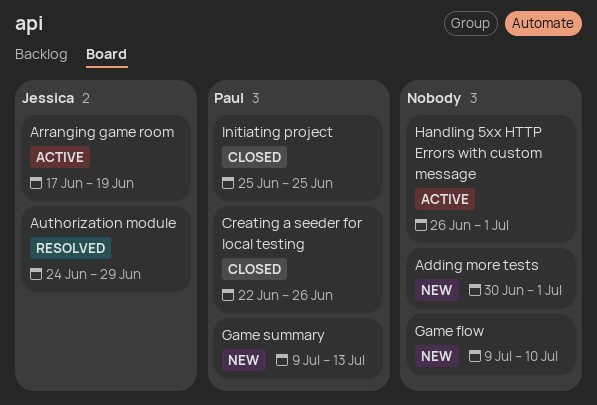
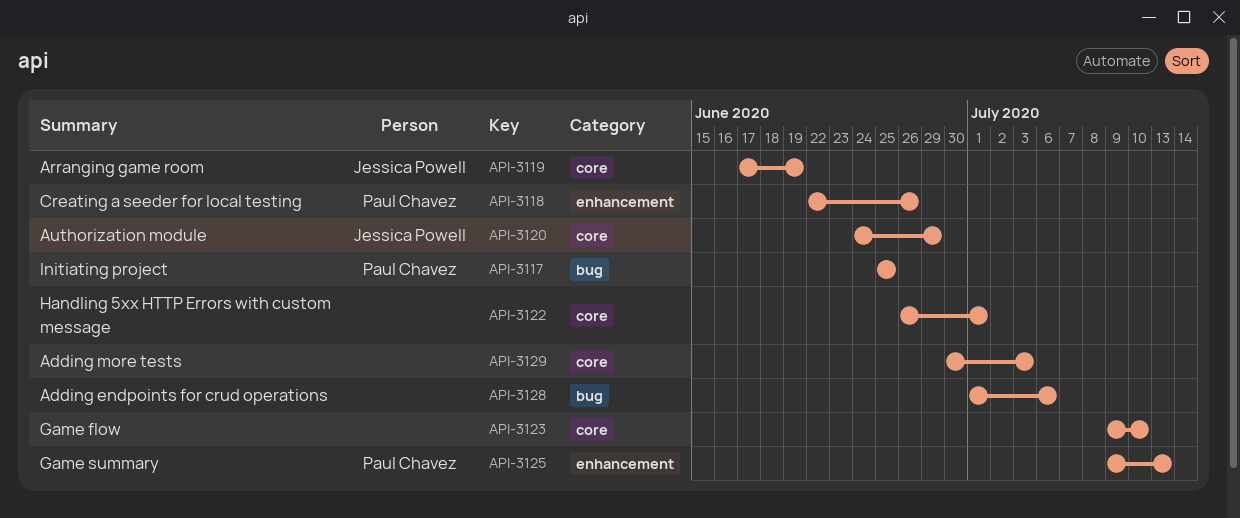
Adding endpoints for crud operations: none -> present
Adding more tests, due: Jul 1 -> Jul 3

